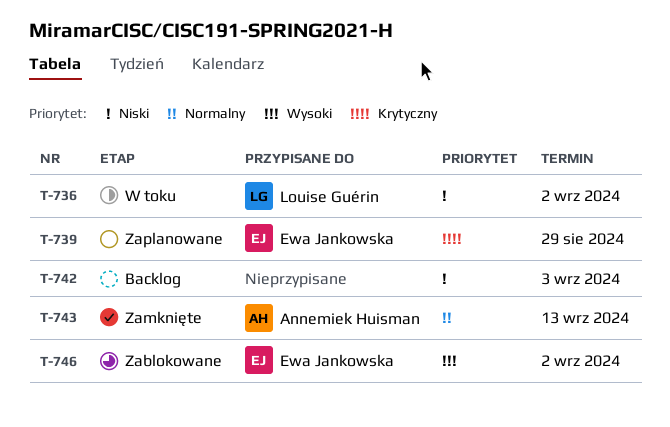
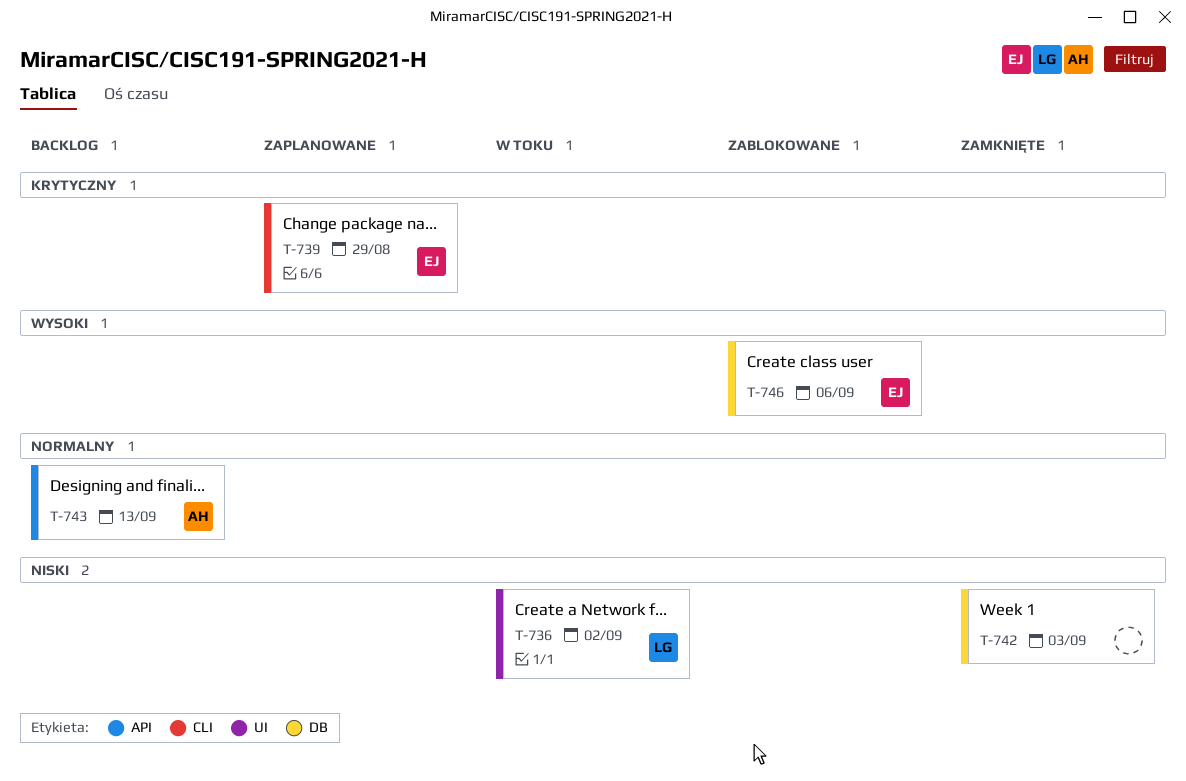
T-742, status: Backlog -> Zamknięte
T-743, status: Zamknięte -> Backlog
T-746, due: Sep 2 -> Sep 6

